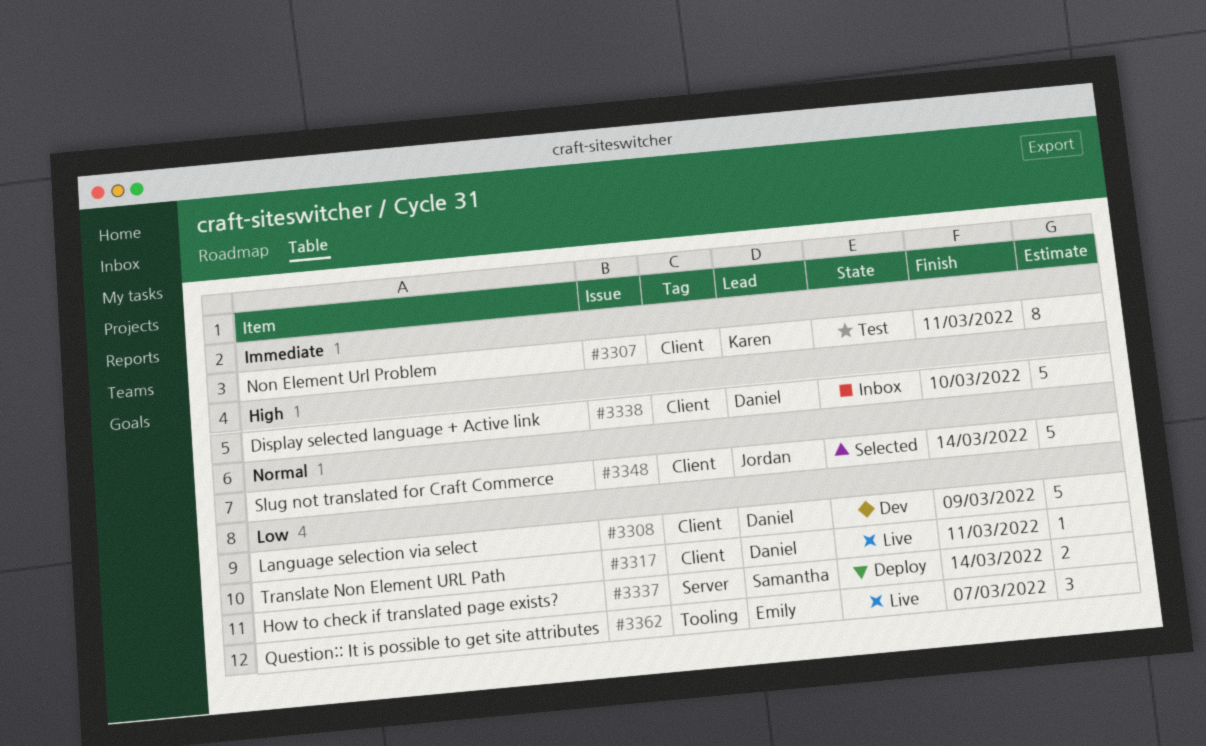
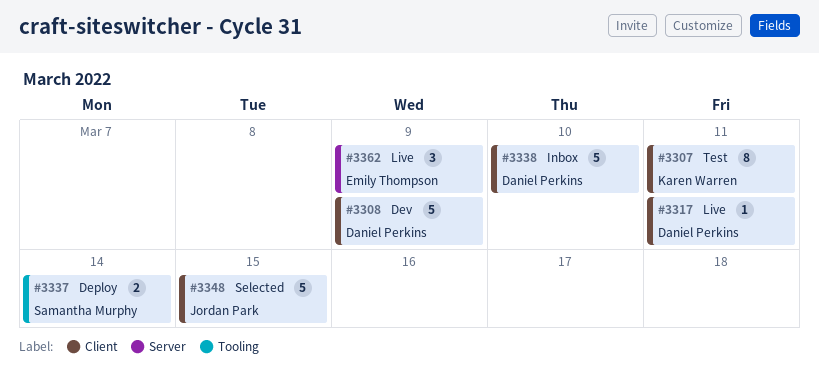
#3337, label: Server -> Tooling
#3348, due: Mar 14 -> Mar 15
#3362, label: Tooling -> Server
#3362, due: Mar 7 -> Mar 9

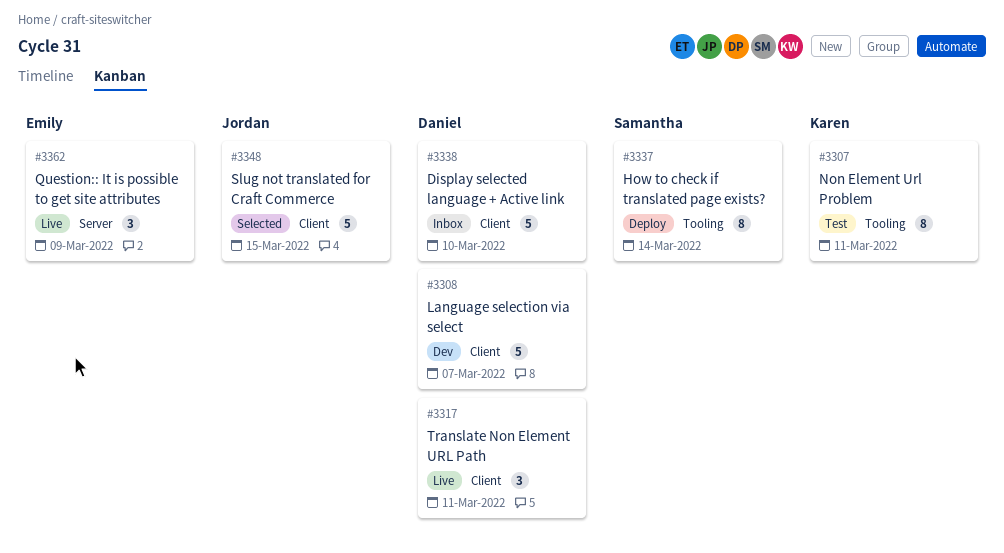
#3307, label: Client -> Tooling
#3308, due: Mar 9 -> Mar 7
#3317, estimate: 1 -> 3
#3337, estimate: 2 -> 8

